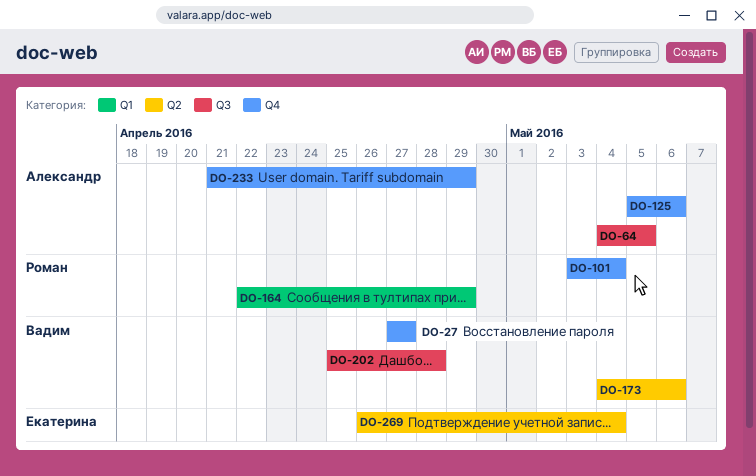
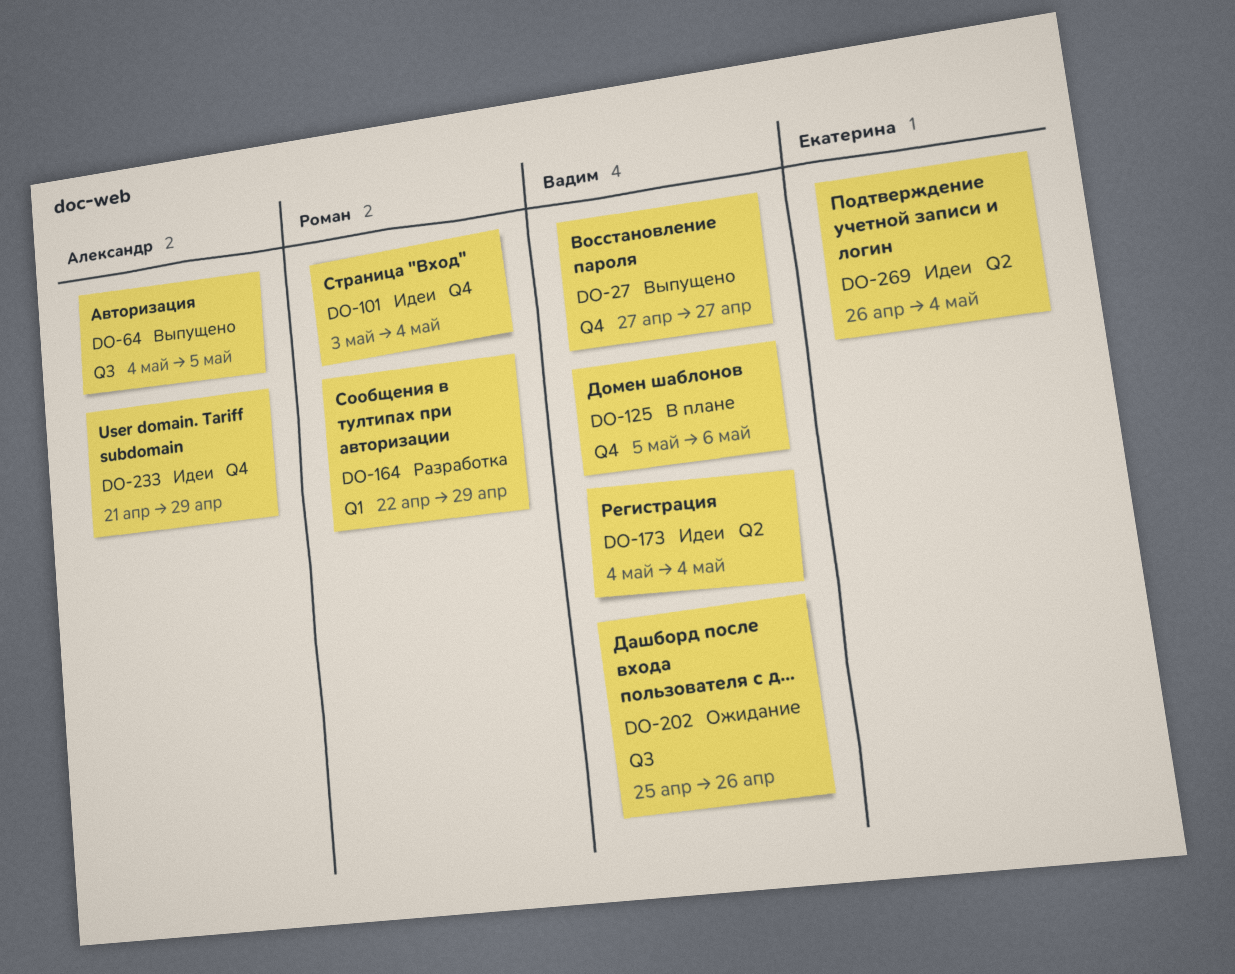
DO-125, owner: Александр -> Вадим
DO-173, due: May 6 -> May 4
DO-202, due: Apr 28 -> Apr 26

